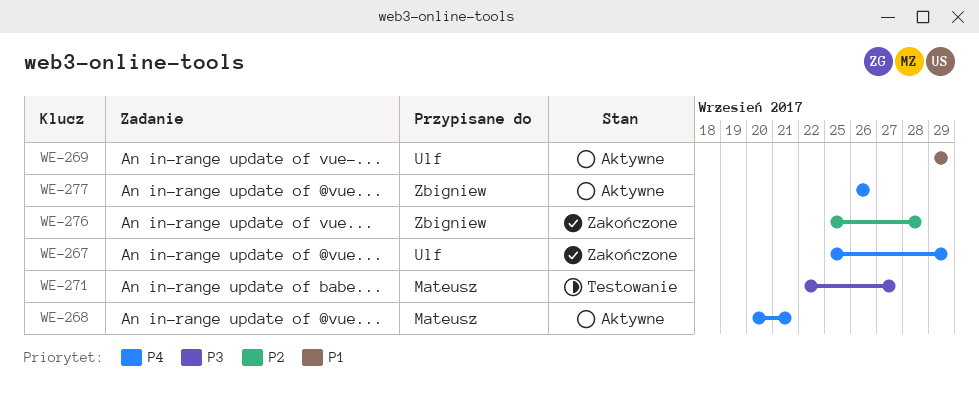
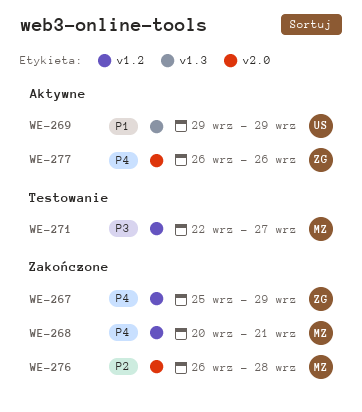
WE-267, owner: Ulf -> Zbigniew
WE-268, status: Aktywne -> Zakończone
WE-276, owner: Zbigniew -> Mateusz
WE-276, start: Sep 25 -> Sep 26

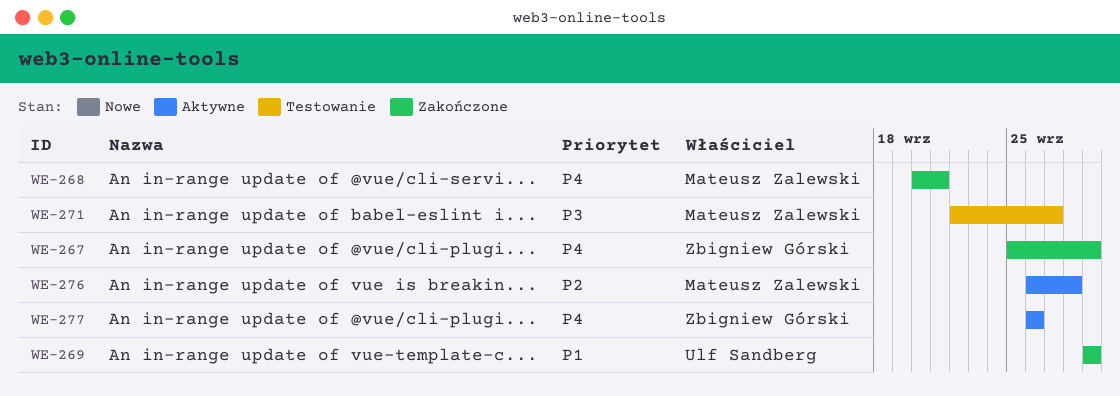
WE-269, status: Aktywne -> Zakończone
WE-276, status: Zakończone -> Aktywne

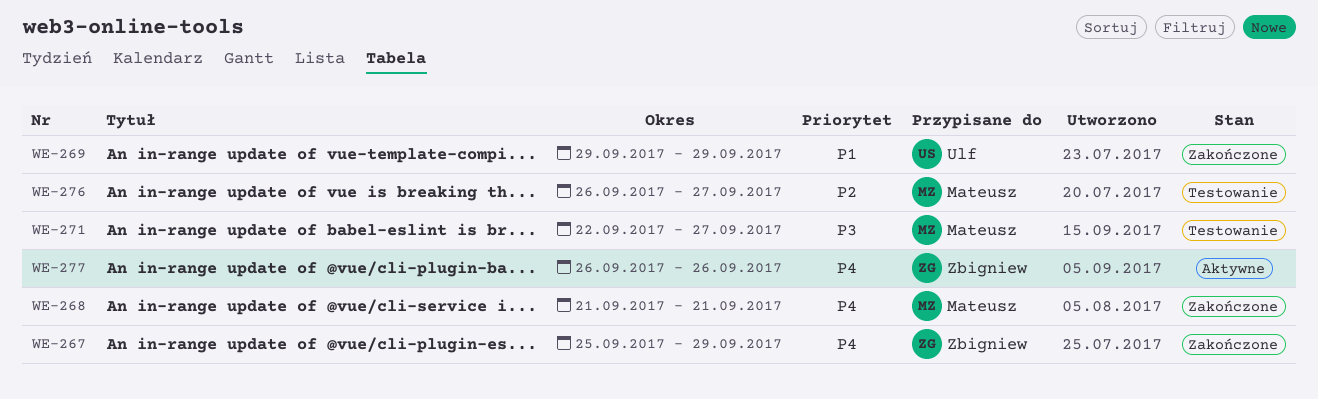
WE-268, start: Sep 20 -> Sep 21
WE-276, status: Aktywne -> Testowanie
WE-276, due: Sep 28 -> Sep 27

